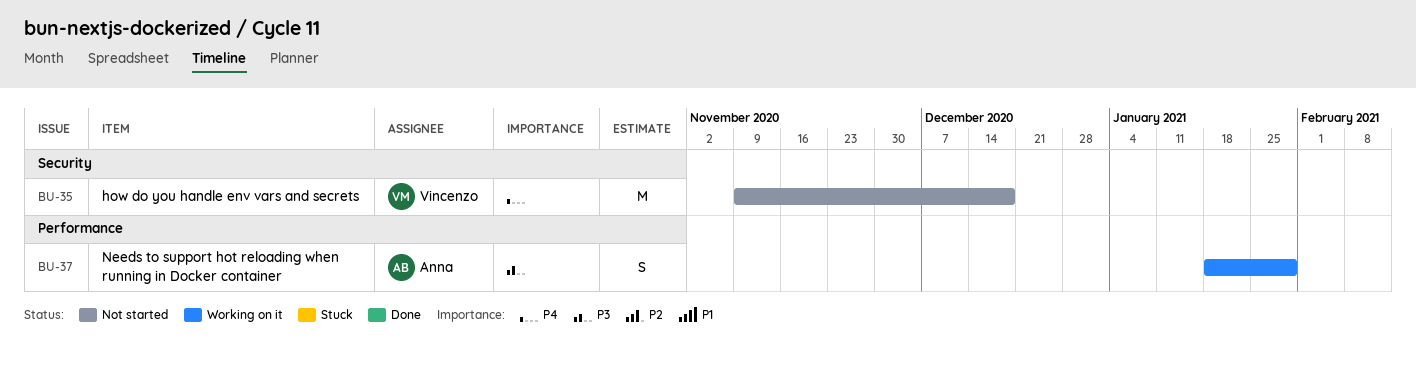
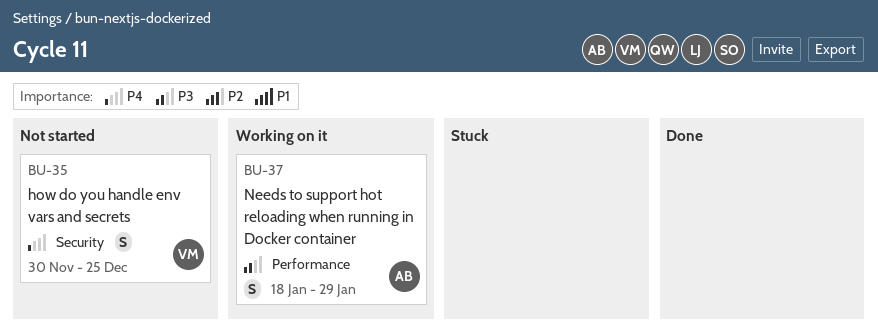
BU-35, estimate: M -> S
BU-35, start: Nov 9 -> Nov 30
BU-35, due: Dec 18 -> Dec 25

